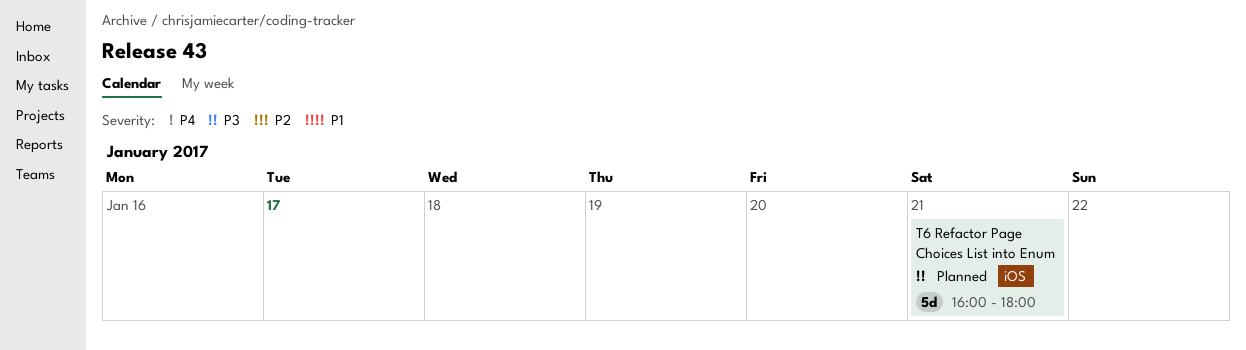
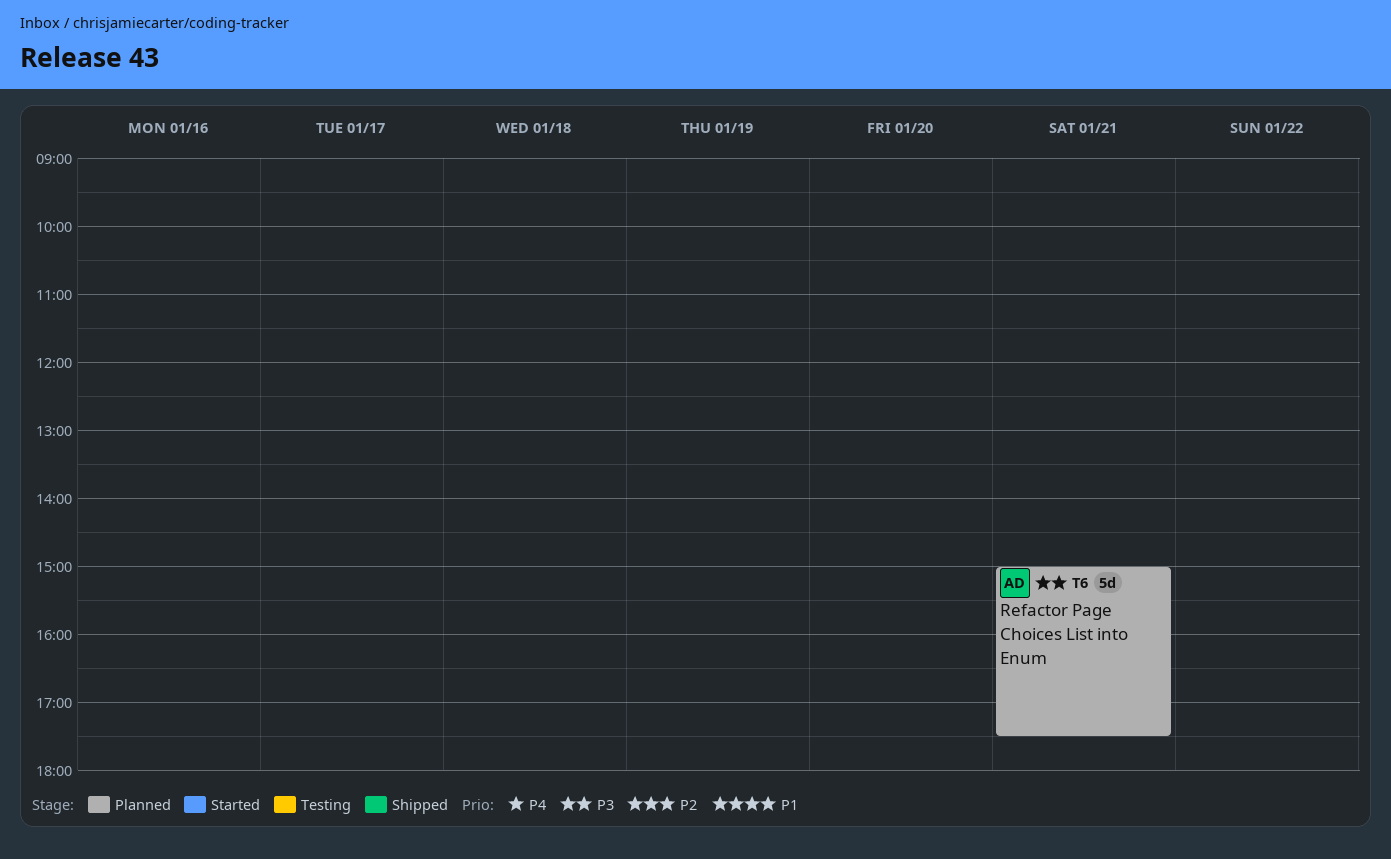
T6, begins: 16:00 -> 15:00
T6, ends: 18:00 -> 17:30

